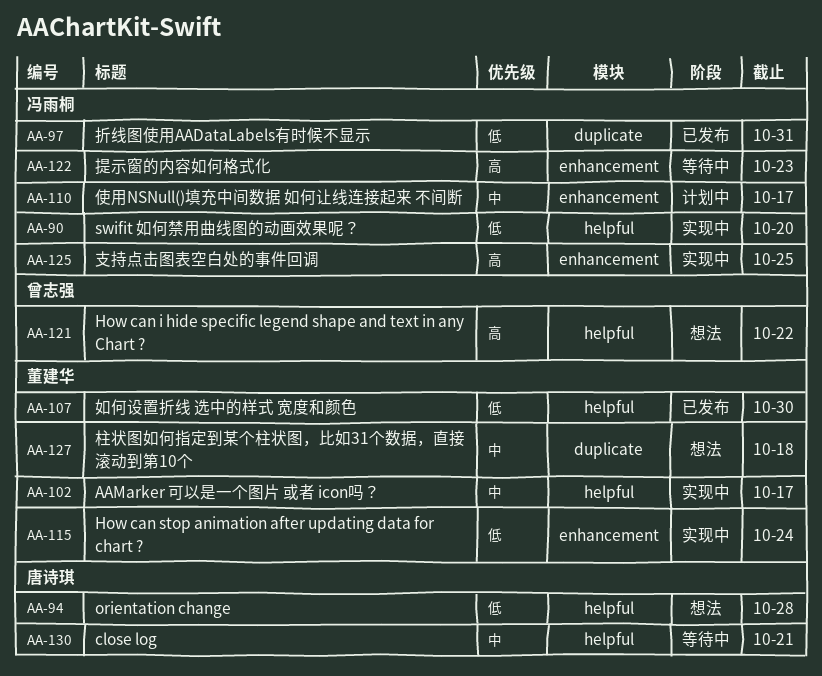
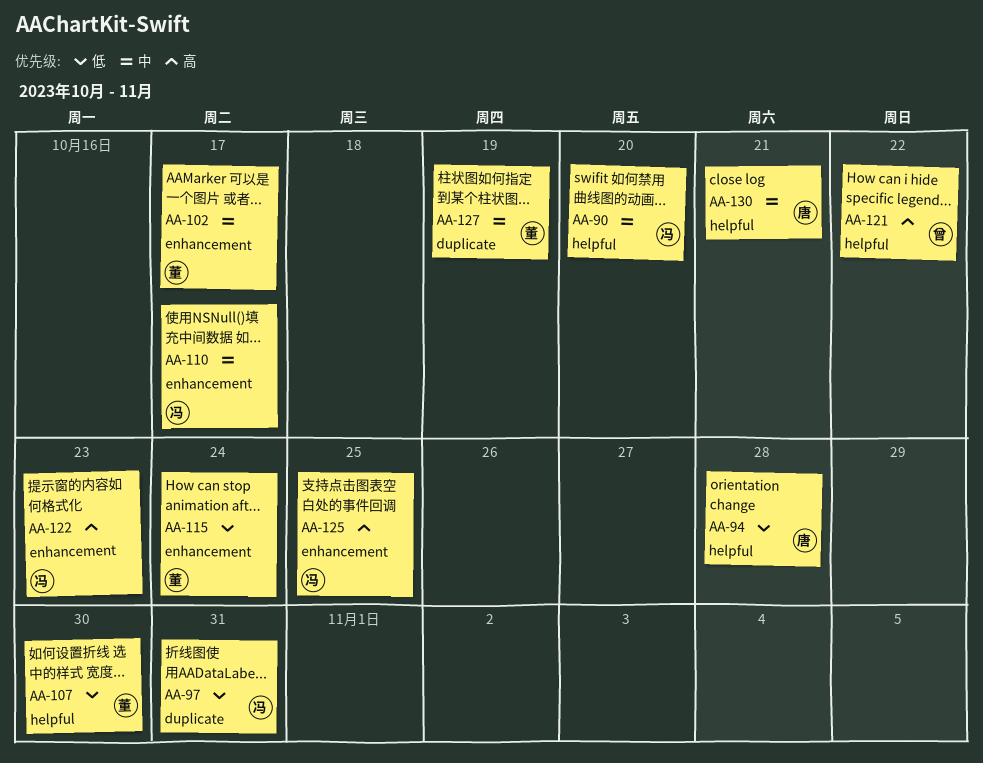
AA-90, priority: 低 -> 中
AA-102, label: helpful -> enhancement
AA-127, due: Oct 18 -> Oct 19

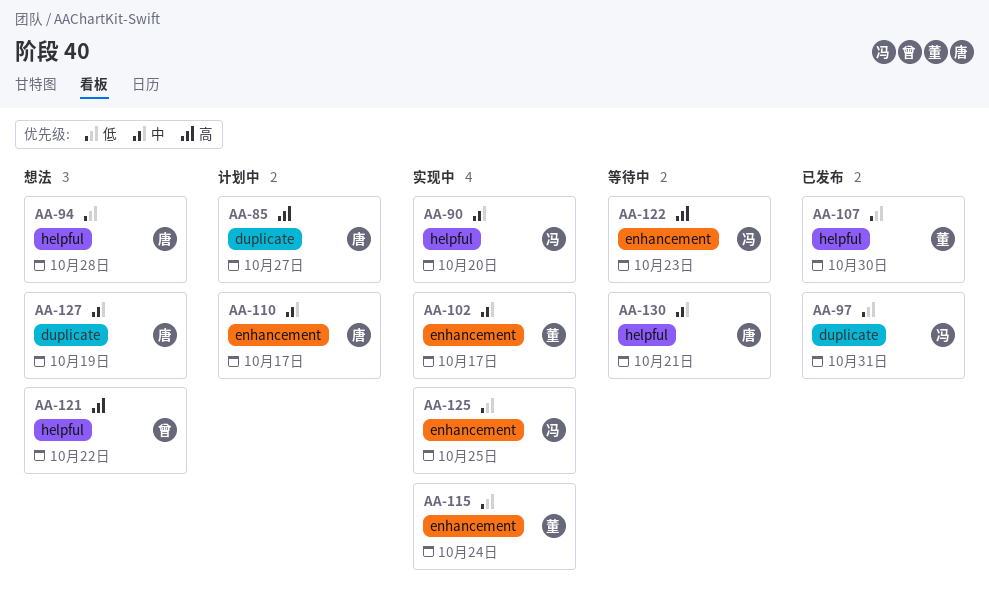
AA-85: none -> present
AA-110, owner: 冯 -> 唐
AA-125, priority: 高 -> 低
AA-127, owner: 董 -> 唐

